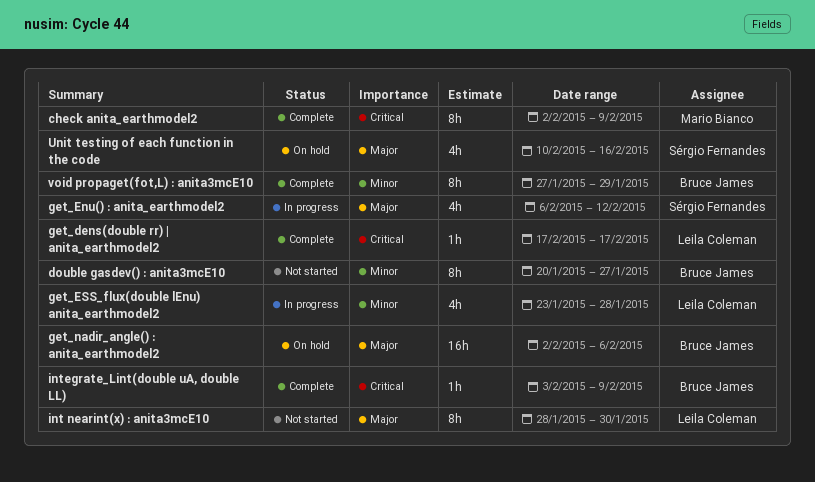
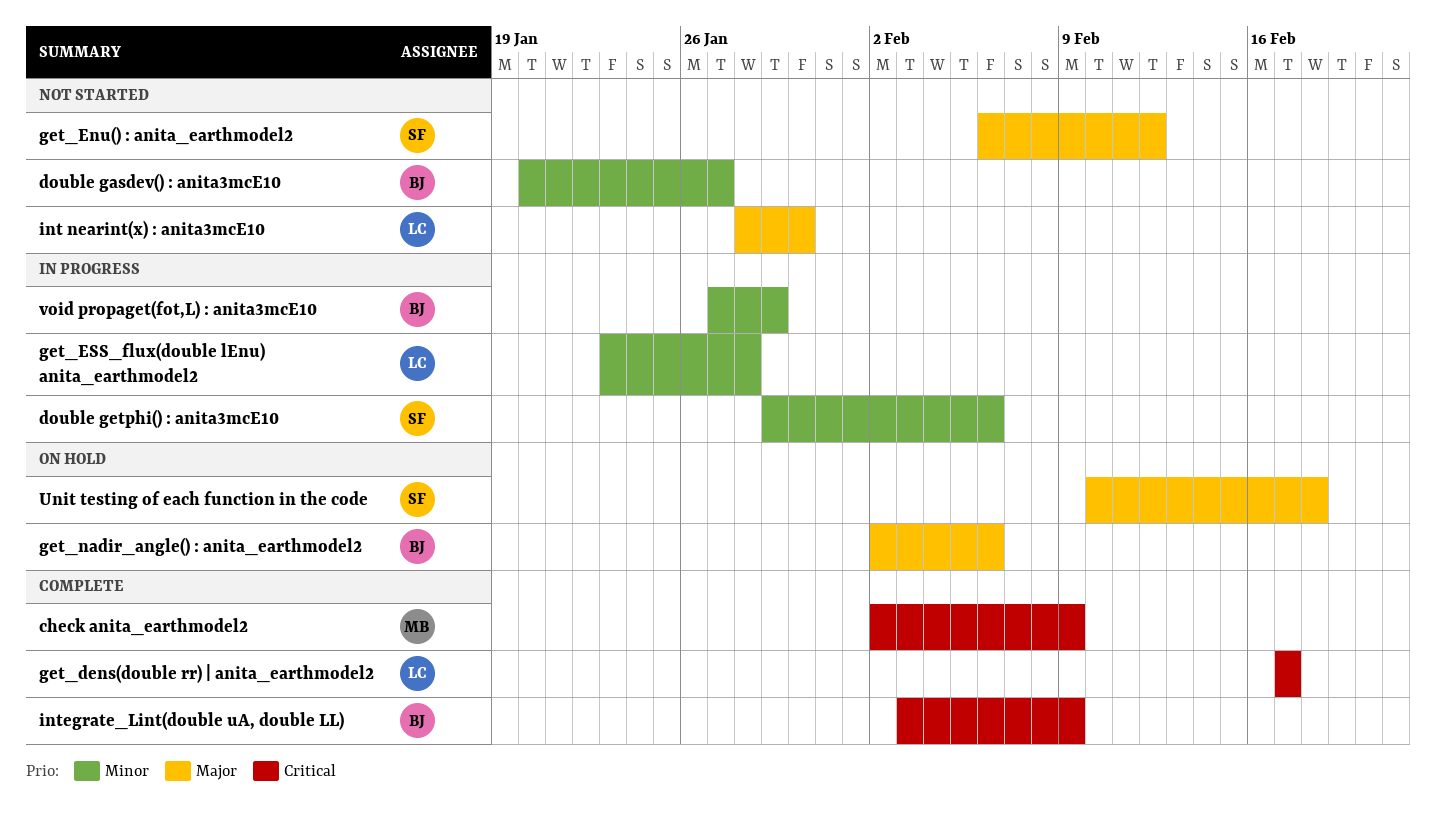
double getphi() : anita3mcE10: none -> present
get_Enu() : anita_earthmodel2, status: In progress -> Not started
Unit testing of each function in the code, due: Feb 16 -> Feb 18
void propaget(fot,L) : anita3mcE10, status: Complete -> In progress

